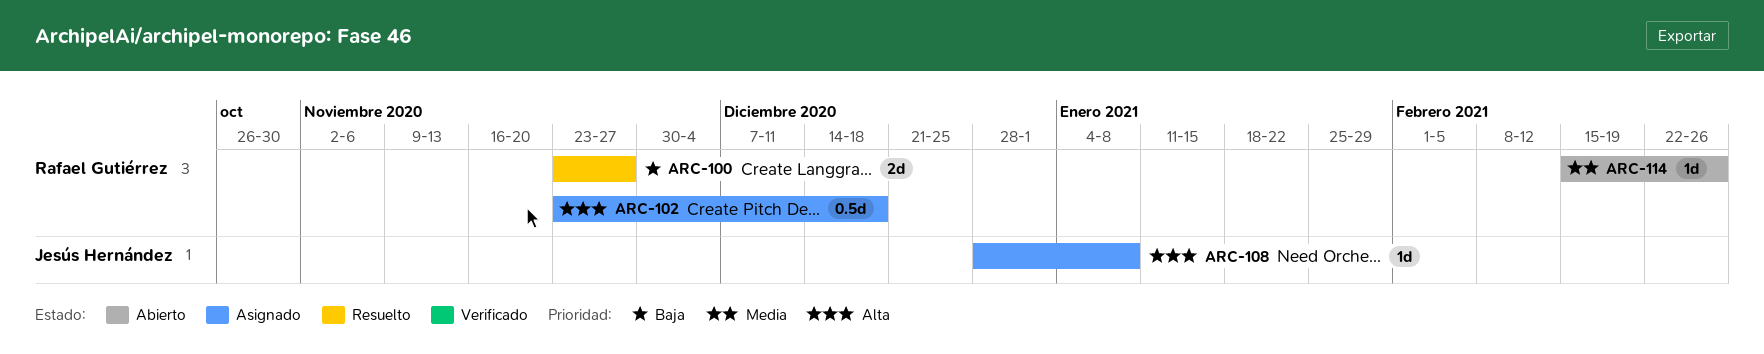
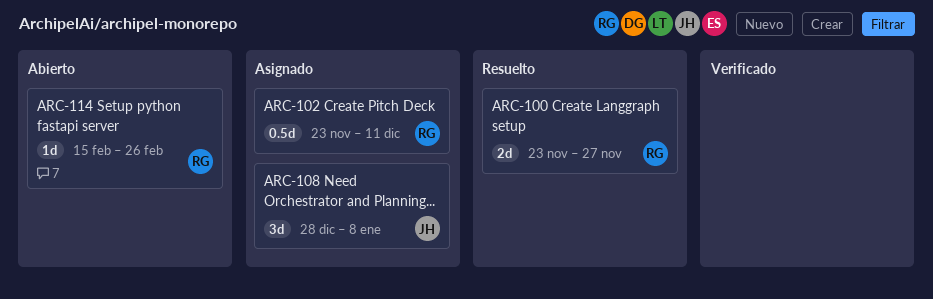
ARC-102, due: Dec 18 -> Dec 11
ARC-108, estimate: 1d -> 3d

